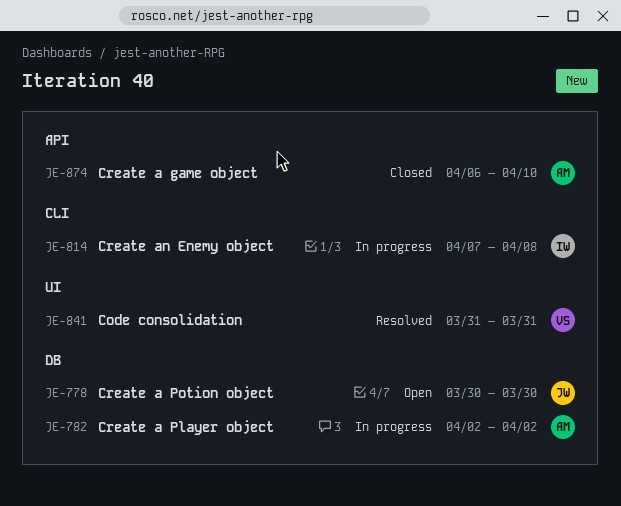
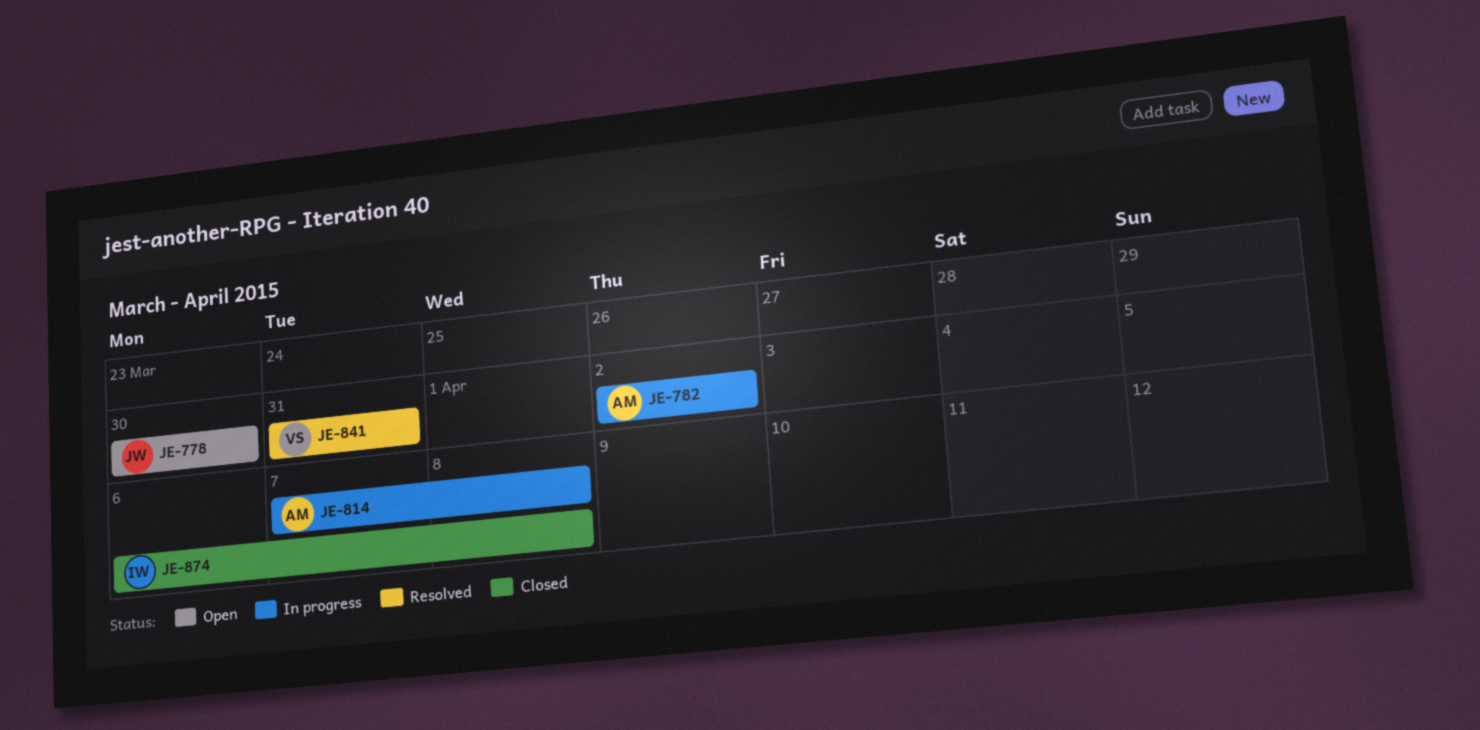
JE-814, owner: IW -> AM
JE-874, owner: AM -> IW
JE-874, due: Apr 10 -> Apr 8

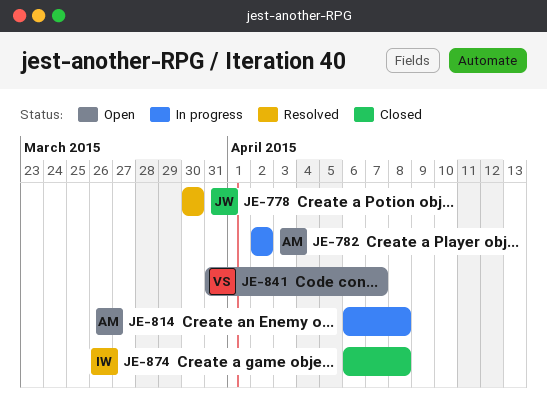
JE-778, status: Open -> Resolved
JE-814, start: Apr 7 -> Apr 6
JE-841, status: Resolved -> Open
JE-841, due: Mar 31 -> Apr 7

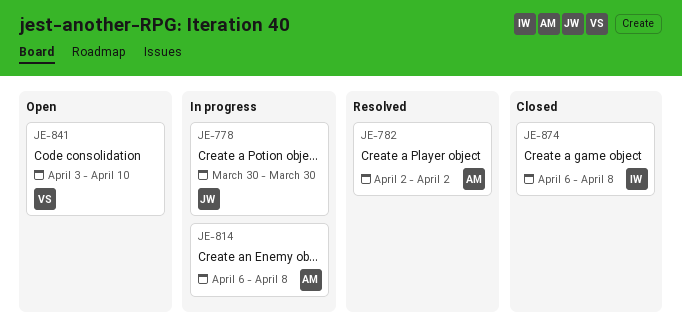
JE-778, status: Resolved -> In progress
JE-782, status: In progress -> Resolved
JE-841, start: Mar 31 -> Apr 3
JE-841, due: Apr 7 -> Apr 10

